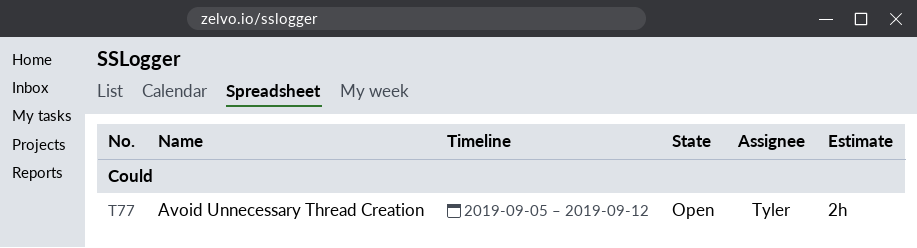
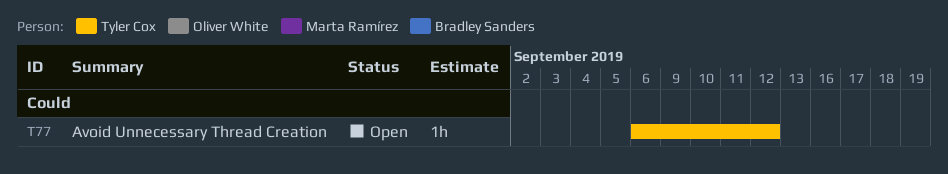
T77, estimate: 2h -> 1h
T77, start: Sep 5 -> Sep 6

